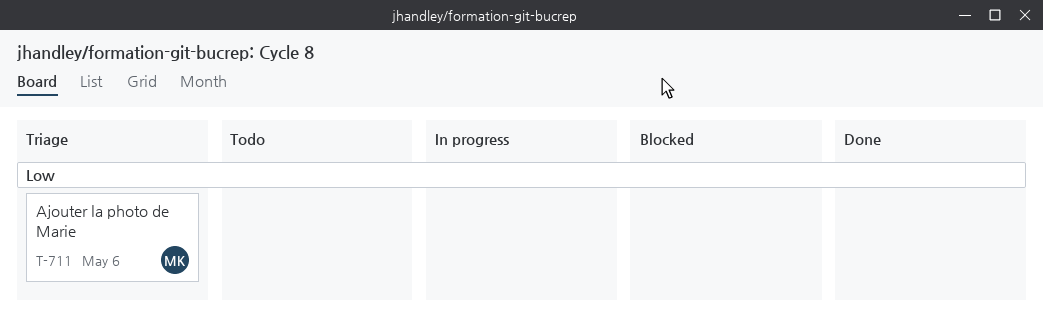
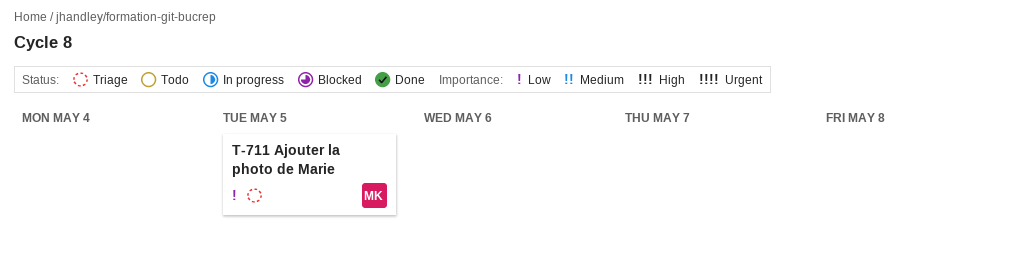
T-711, due: May 6 -> May 5

